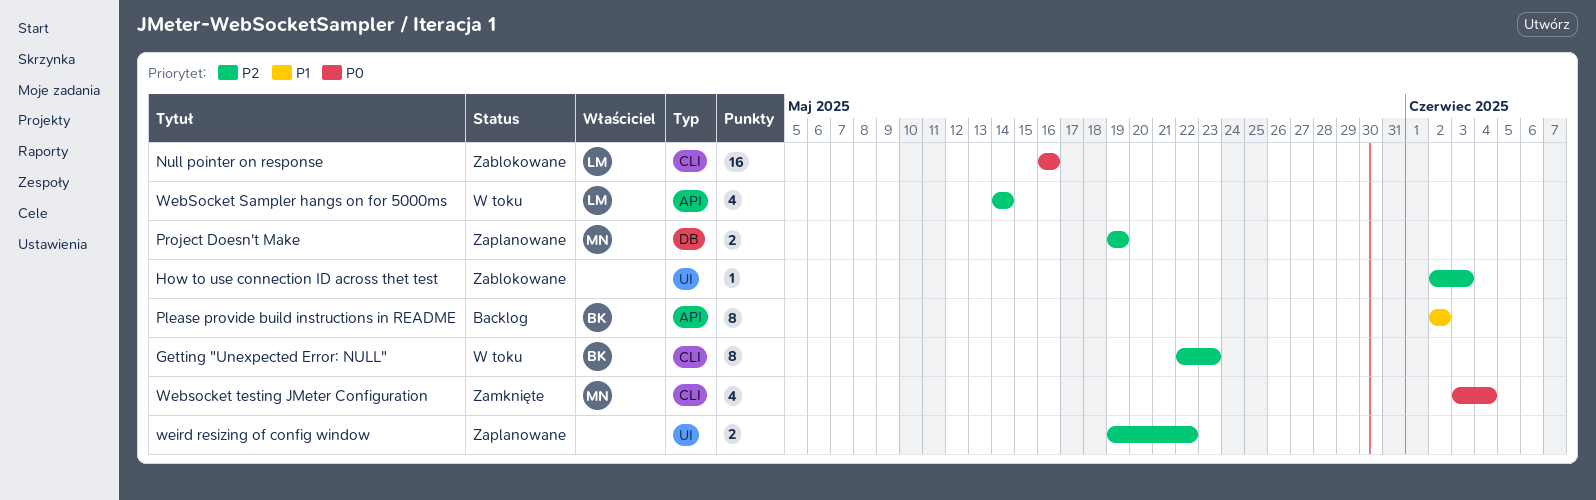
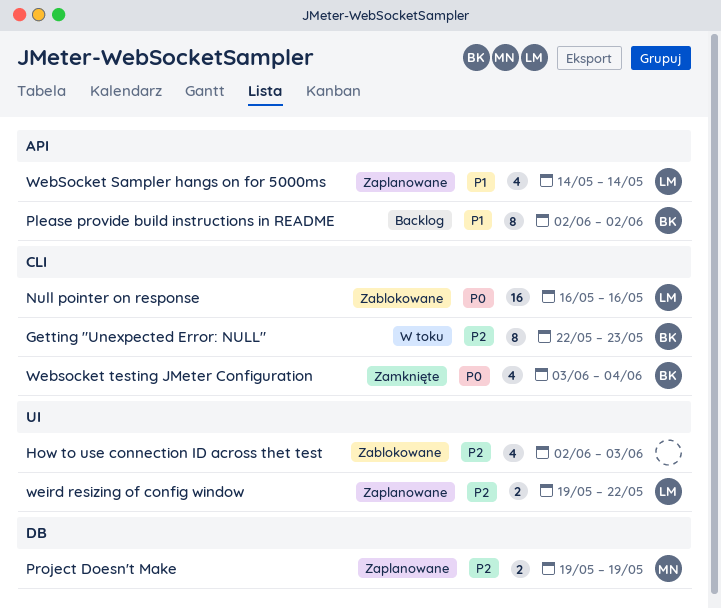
How to use connection ID across thet test, estimate: 1 -> 4
WebSocket Sampler hangs on for 5000ms, status: W toku -> Zaplanowane
WebSocket Sampler hangs on for 5000ms, priority: P2 -> P1
Websocket testing JMeter Configuration, owner: MN -> BK
weird resizing of config window, owner: none -> LM

